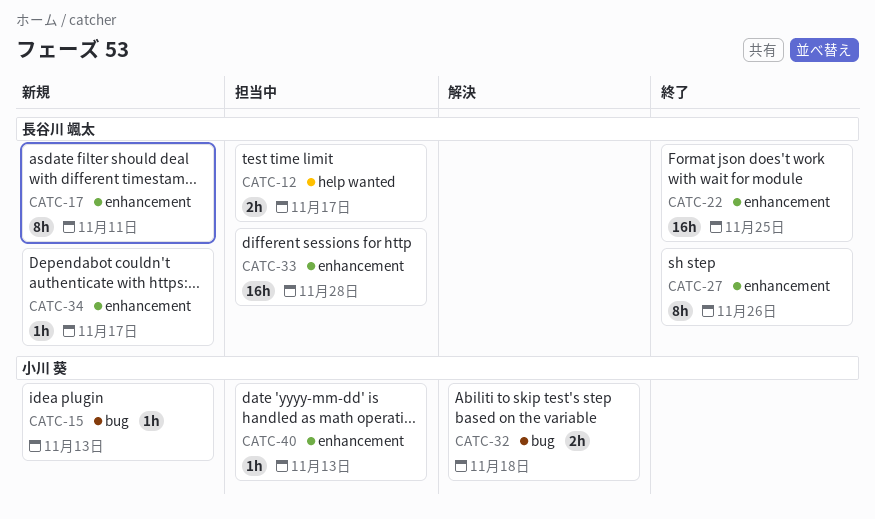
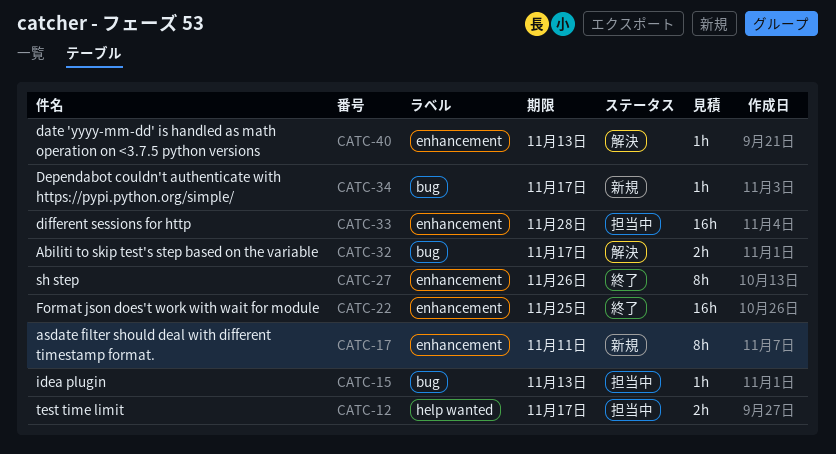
CATC-15, status: 新規 -> 担当中
CATC-32, due: Nov 18 -> Nov 17
CATC-34, label: enhancement -> bug
CATC-40, status: 担当中 -> 解決

